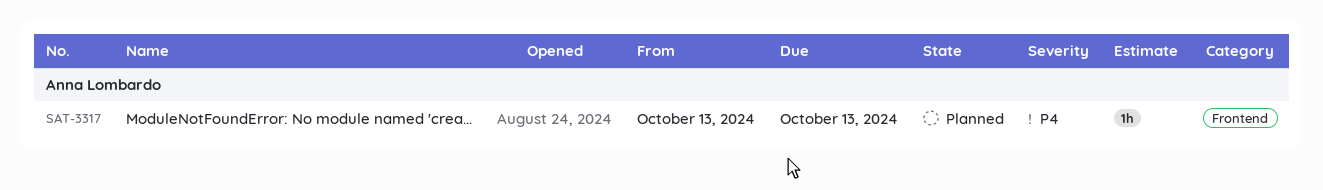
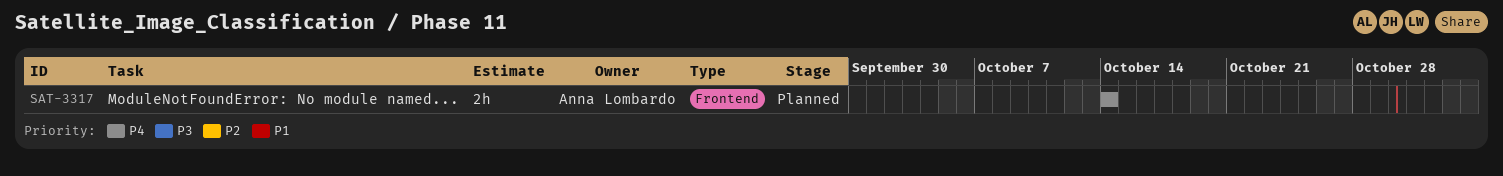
SAT-3317, estimate: 1h -> 2h
SAT-3317, start: Oct 13 -> Oct 14
SAT-3317, due: Oct 13 -> Oct 14

